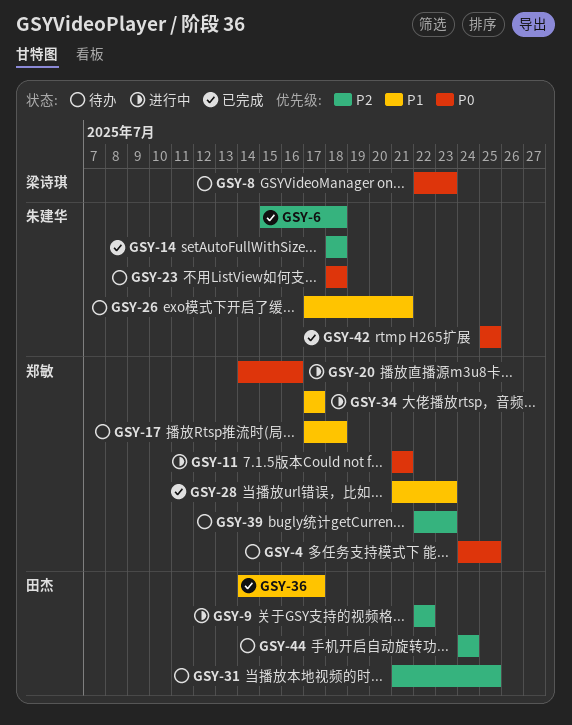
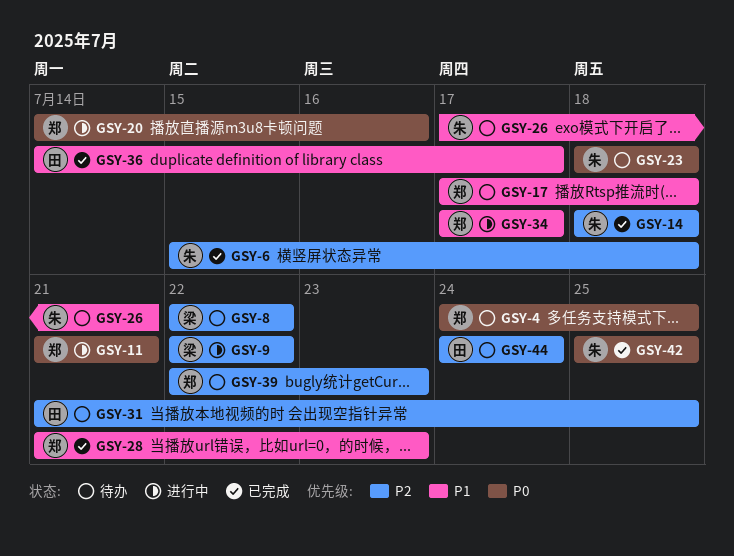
GSY-8, priority: P0 -> P2
GSY-8, due: Jul 23 -> Jul 22
GSY-9, owner: 田杰 -> 梁诗琪

